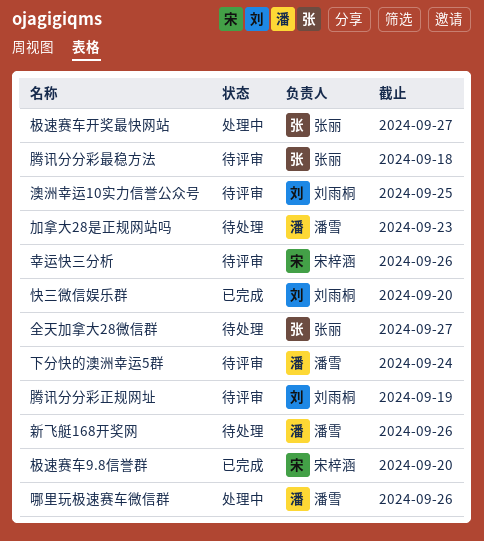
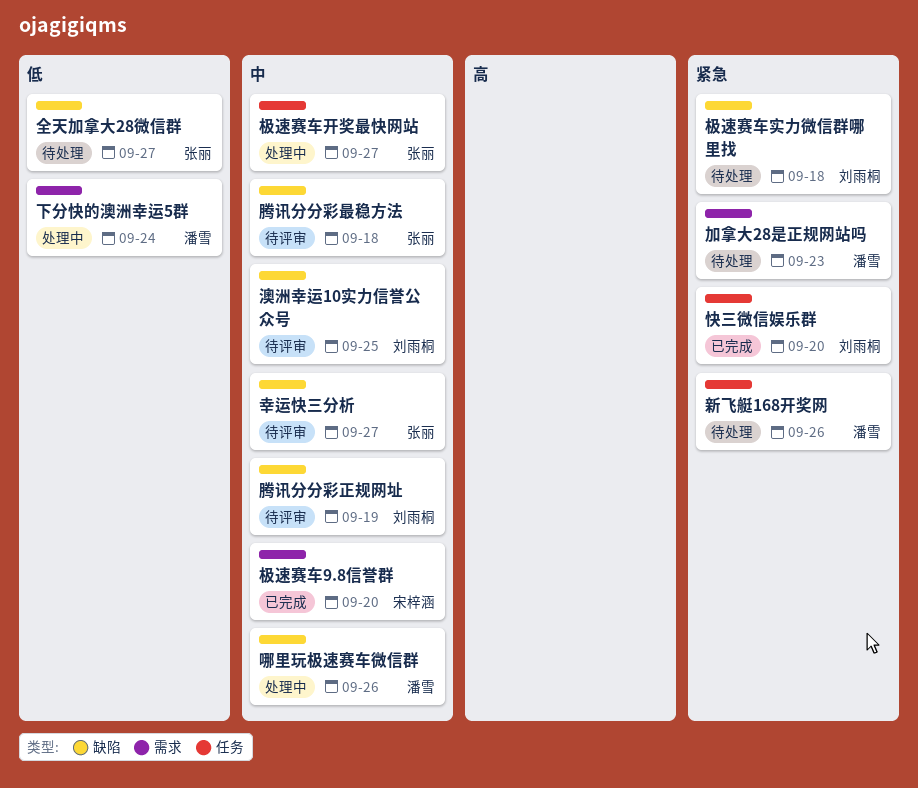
下分快的澳洲幸运5群, status: 待评审 -> 处理中
幸运快三分析, owner: 宋梓涵 -> 张丽
幸运快三分析, due: Sep 26 -> Sep 27
极速赛车实力微信群哪里找: none -> present

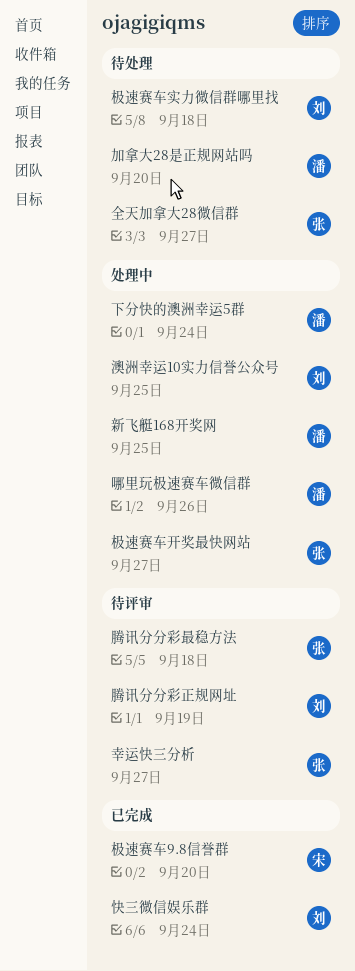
加拿大28是正规网站吗, due: Sep 23 -> Sep 20
快三微信娱乐群, due: Sep 20 -> Sep 24
新飞艇168开奖网, status: 待处理 -> 处理中
新飞艇168开奖网, due: Sep 26 -> Sep 25
澳洲幸运10实力信誉公众号, status: 待评审 -> 处理中

